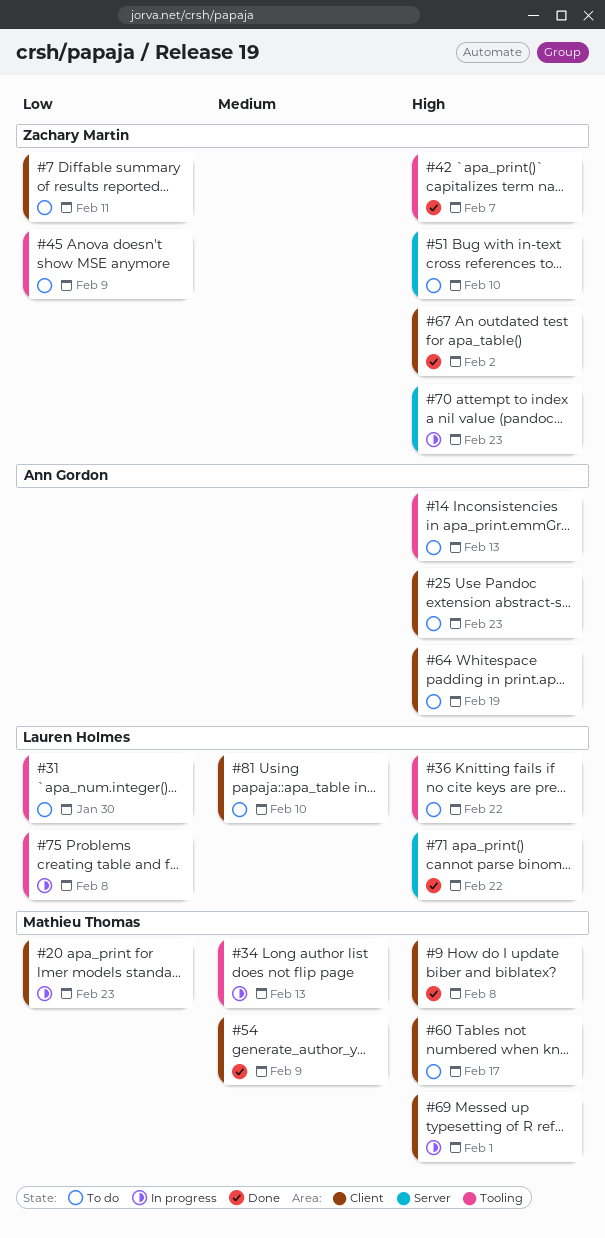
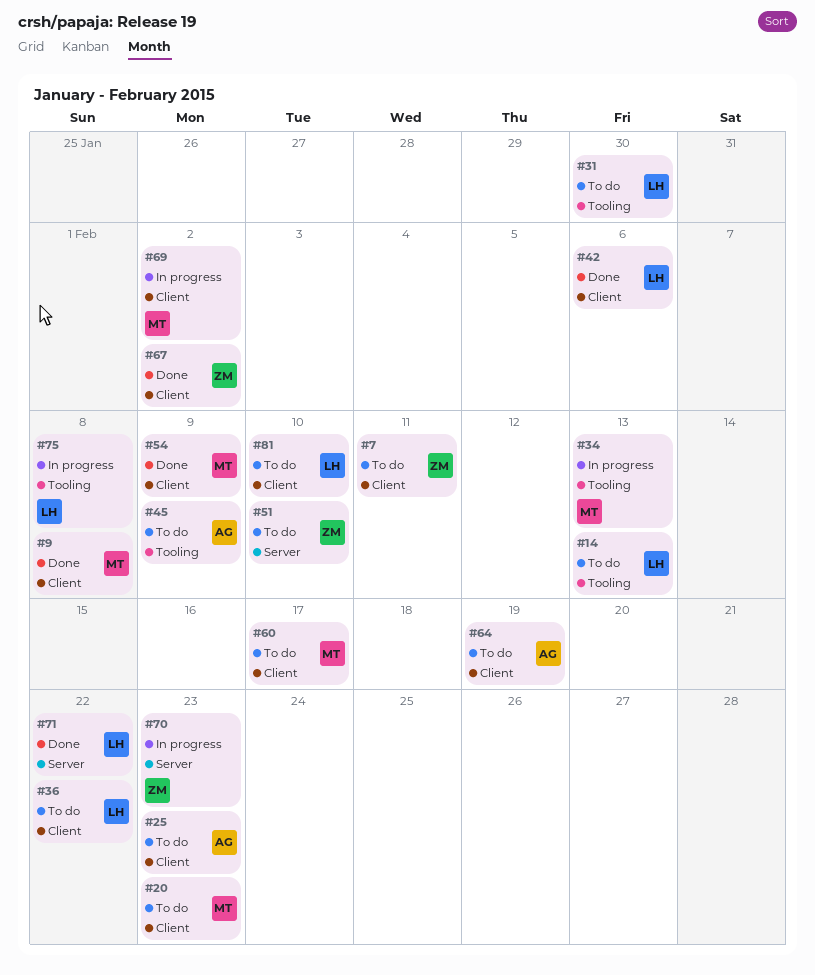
#14, owner: Ann Gordon -> Lauren Holmes
#20, status: In progress -> To do
#36, label: Tooling -> Client
#42, owner: Zachary Martin -> Lauren Holmes
#42, label: Tooling -> Client
#42, due: Feb 7 -> Feb 6
#45, owner: Zachary Martin -> Ann Gordon
#69, due: Feb 1 -> Feb 2

